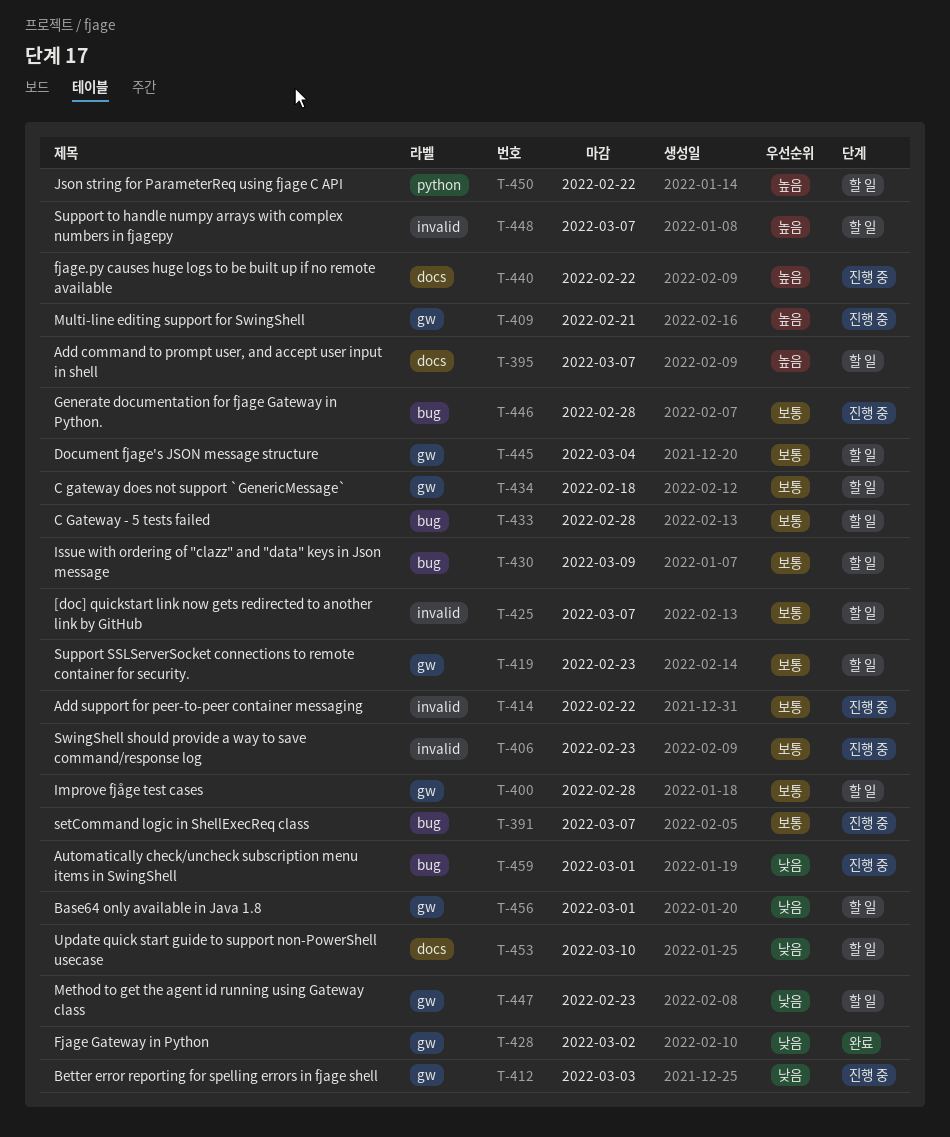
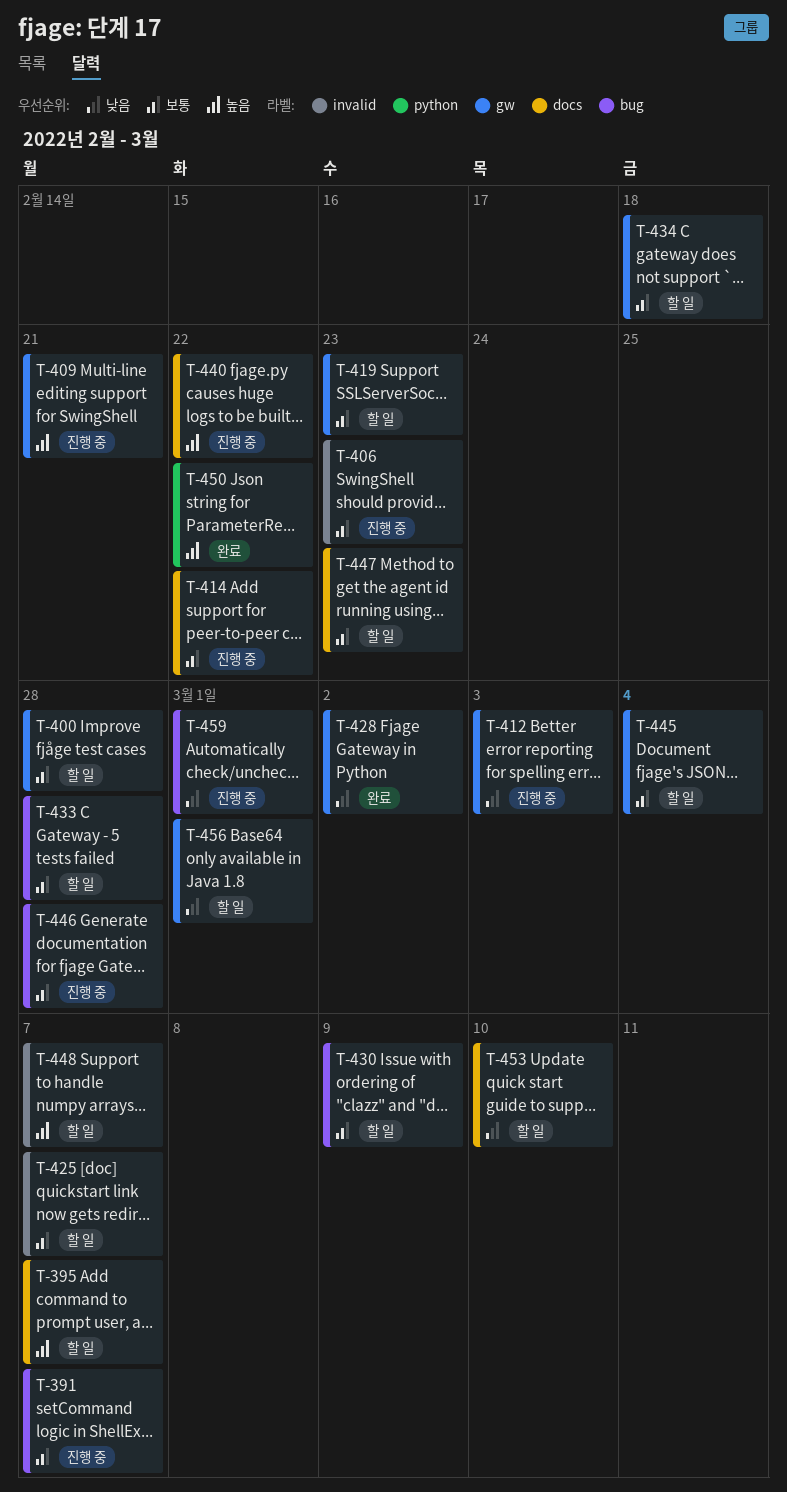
T-414, label: invalid -> docs
T-447, priority: 낮음 -> 보통
T-447, label: gw -> docs
T-450, status: 할 일 -> 완료

